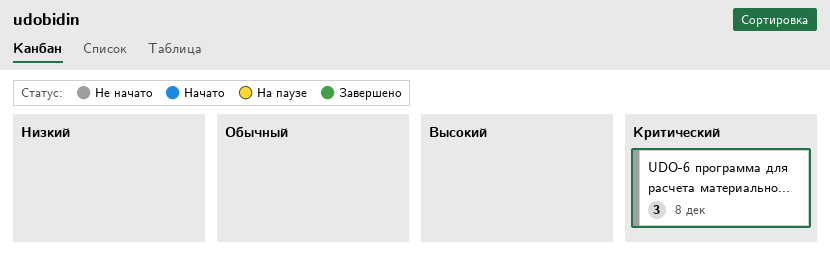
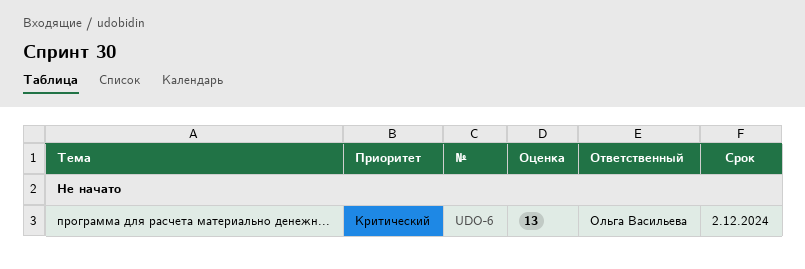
UDO-6, estimate: 3 -> 13
UDO-6, due: Dec 8 -> Dec 2

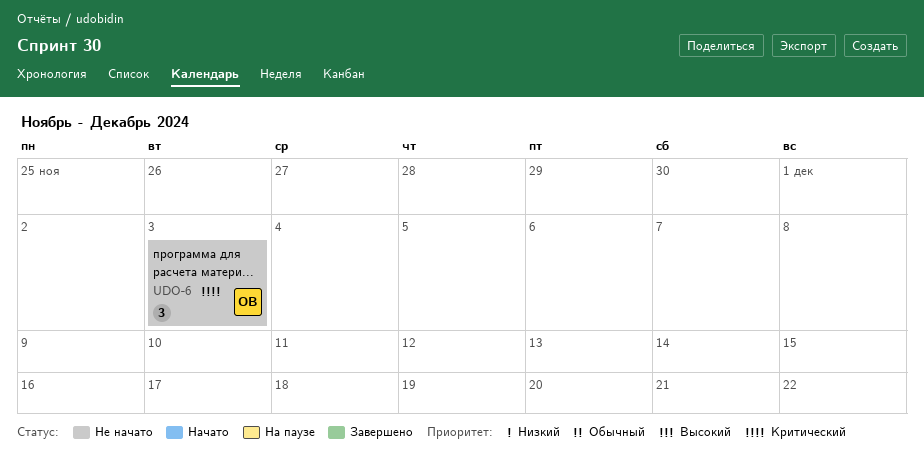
UDO-6, estimate: 13 -> 3
UDO-6, due: Dec 2 -> Dec 3

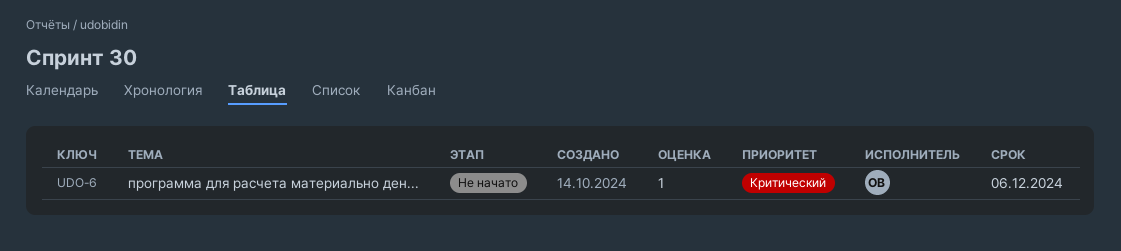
UDO-6, estimate: 3 -> 1
UDO-6, due: Dec 3 -> Dec 6

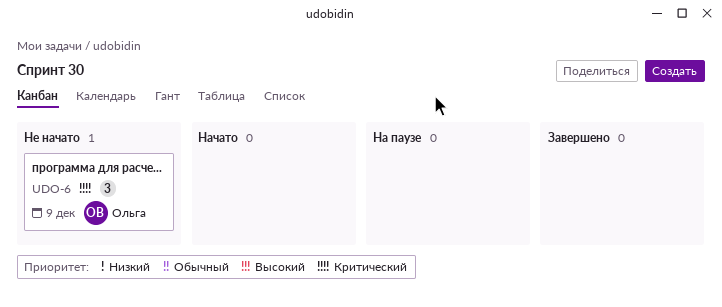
UDO-6, estimate: 1 -> 3
UDO-6, due: Dec 6 -> Dec 9

